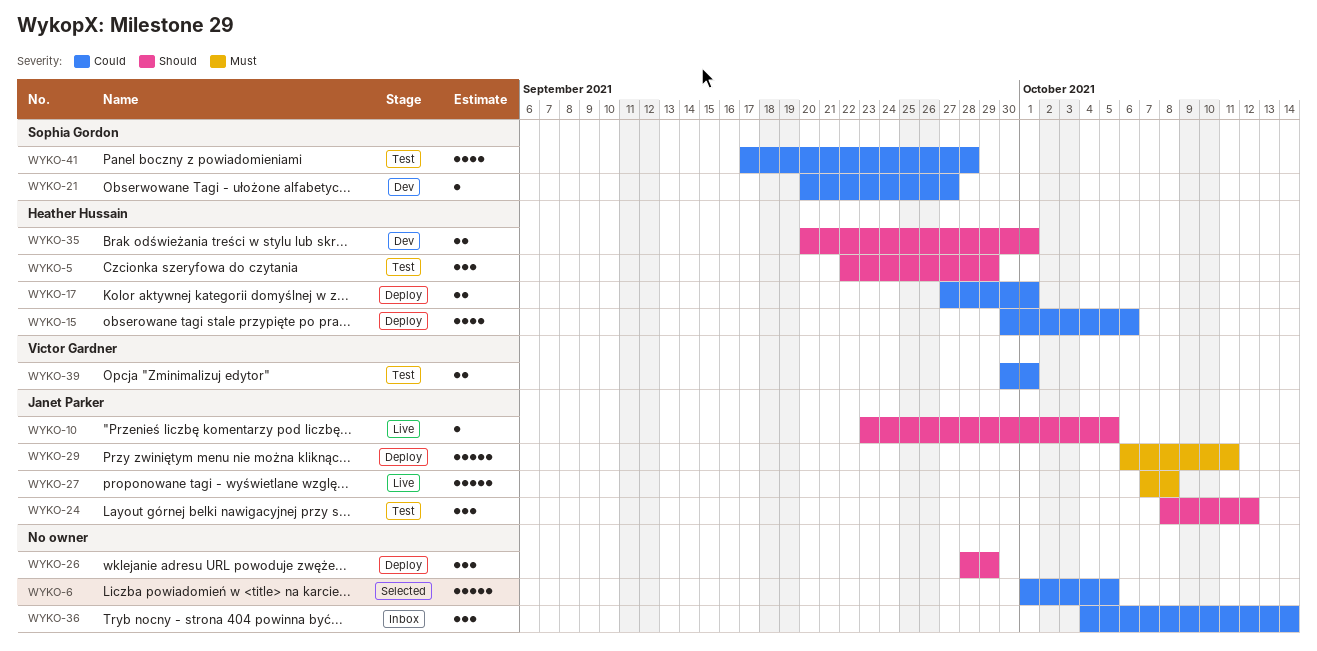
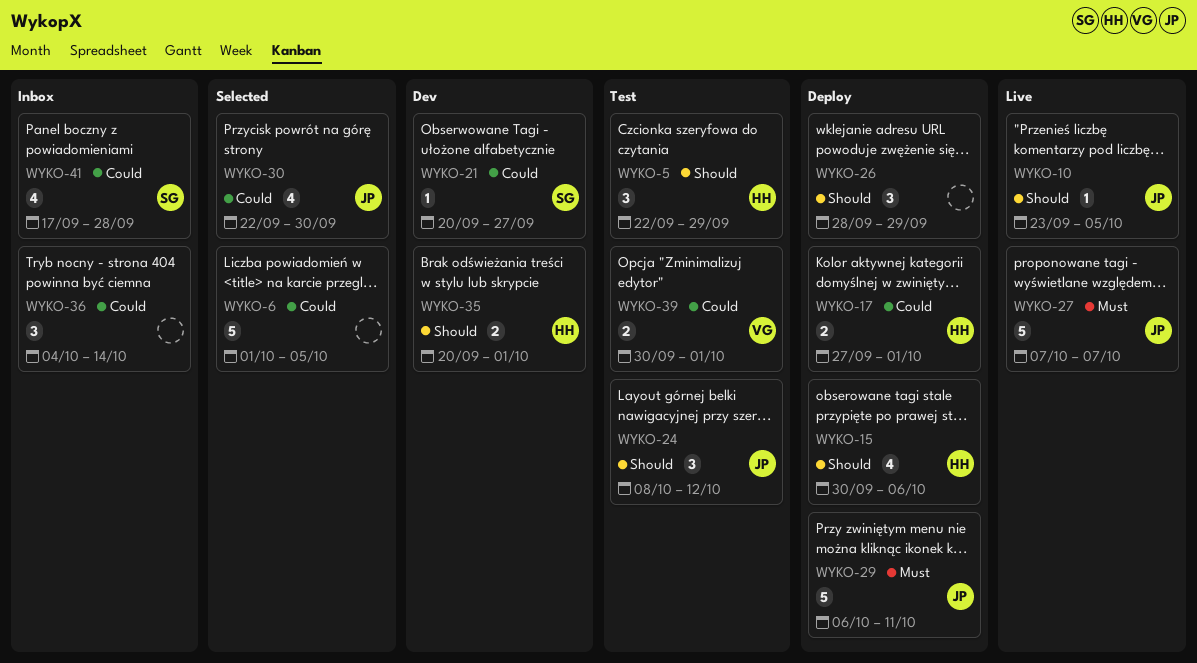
WYKO-15, priority: Could -> Should
WYKO-27, due: Oct 8 -> Oct 7
WYKO-30: none -> present
WYKO-41, status: Test -> Inbox

